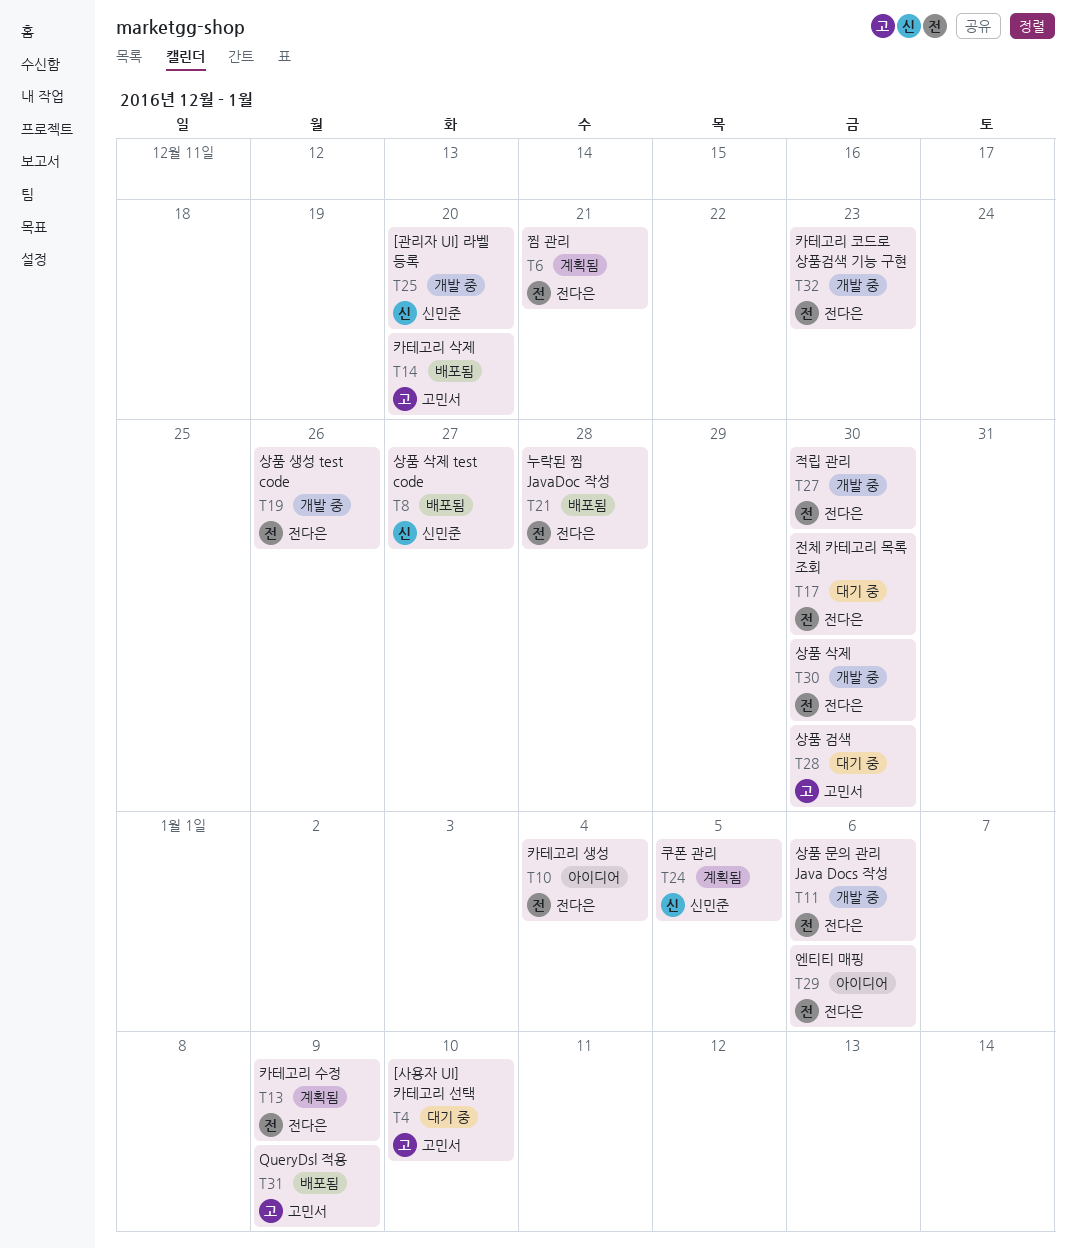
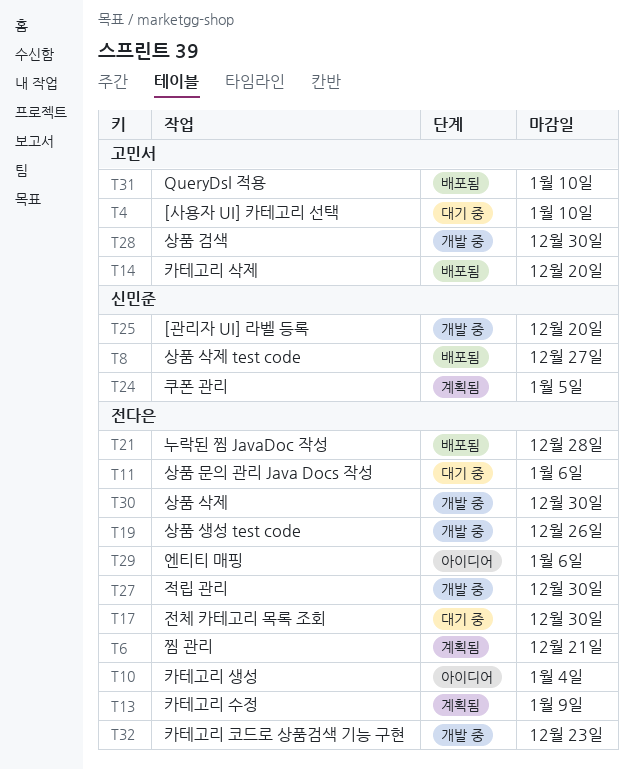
T11, status: 개발 중 -> 대기 중
T28, status: 대기 중 -> 개발 중
T31, due: Jan 9 -> Jan 10

